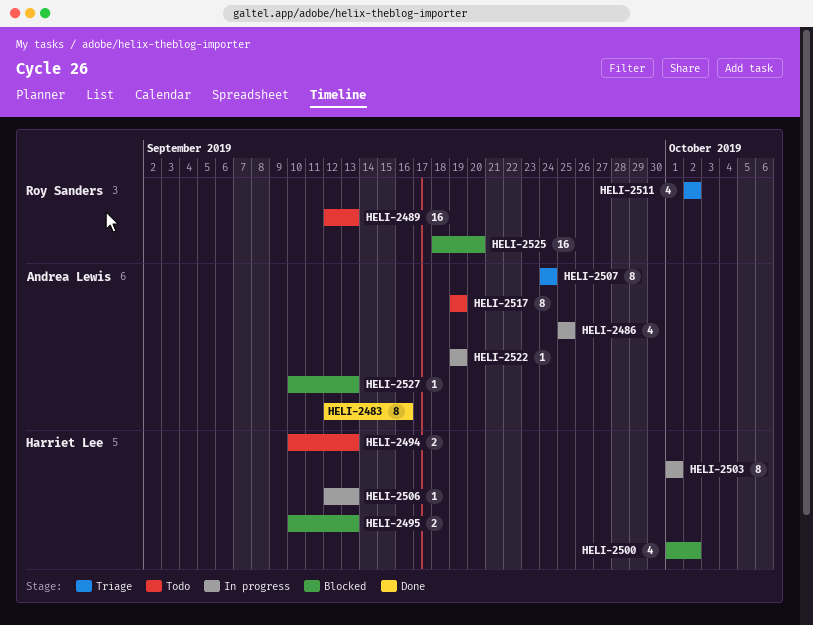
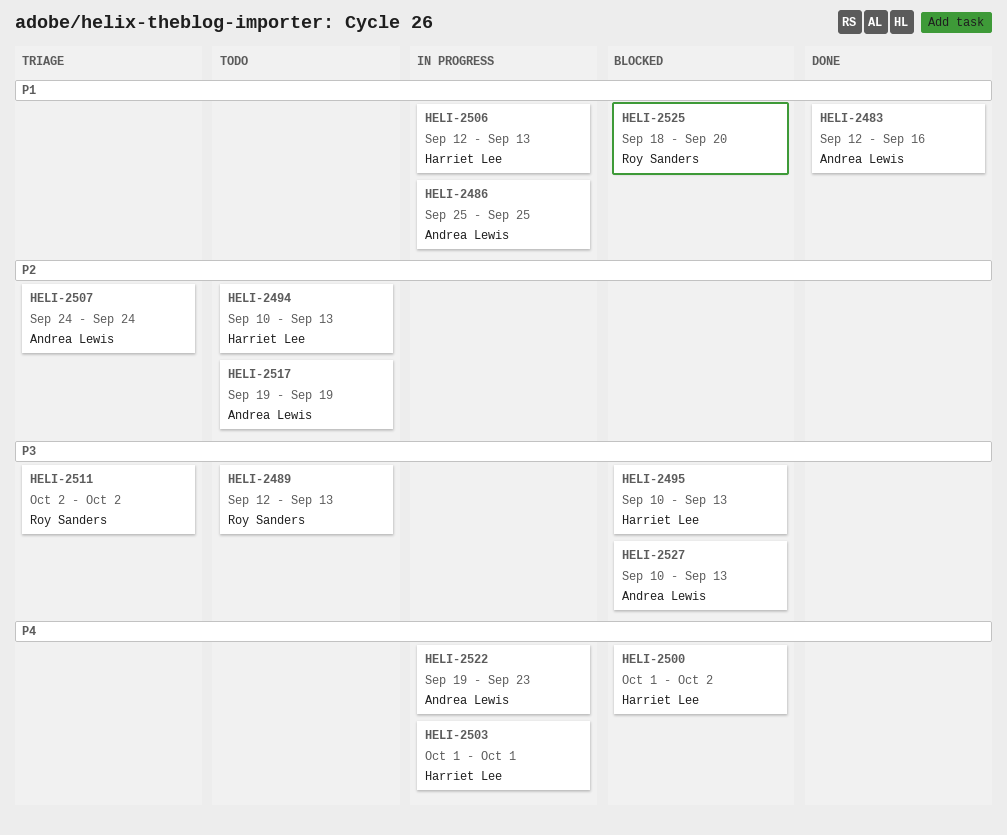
HELI-2522, due: Sep 19 -> Sep 23

